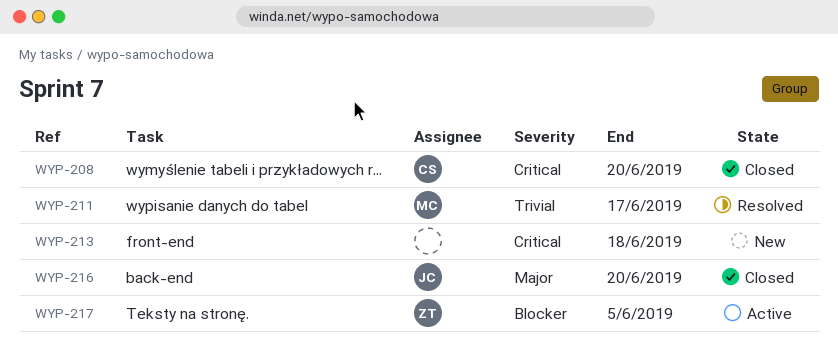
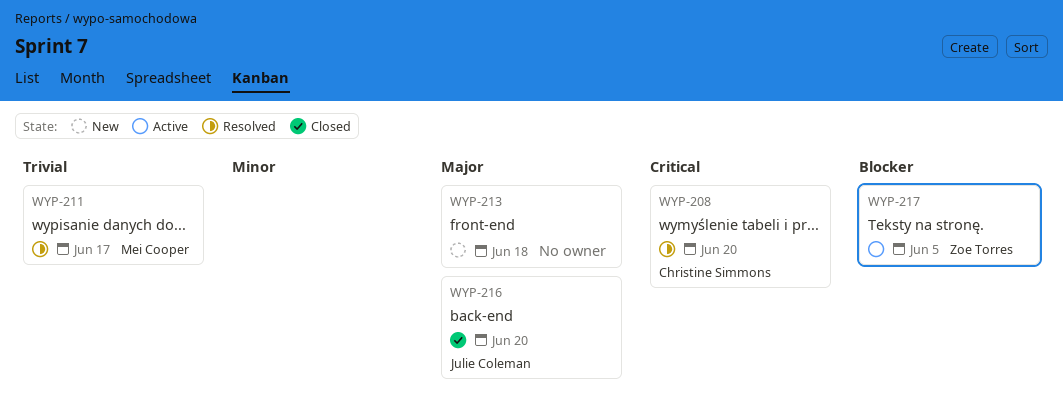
WYP-208, status: Closed -> Resolved
WYP-213, priority: Critical -> Major

